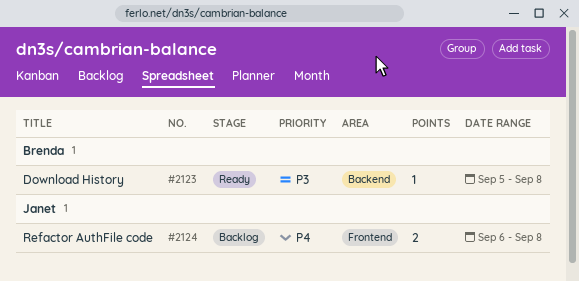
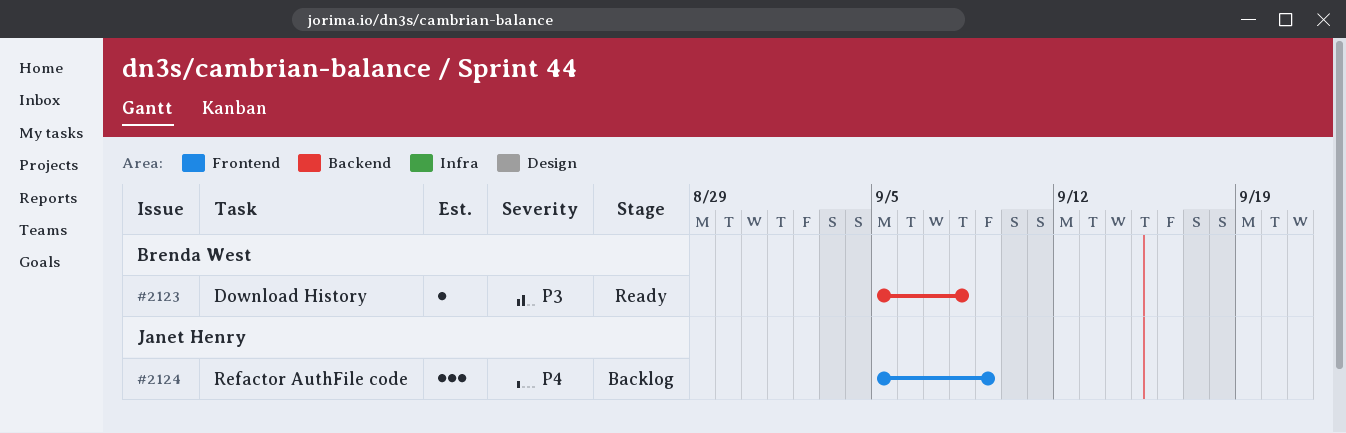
#2124, estimate: 2 -> 3
#2124, start: Sep 6 -> Sep 5
#2124, due: Sep 8 -> Sep 9

